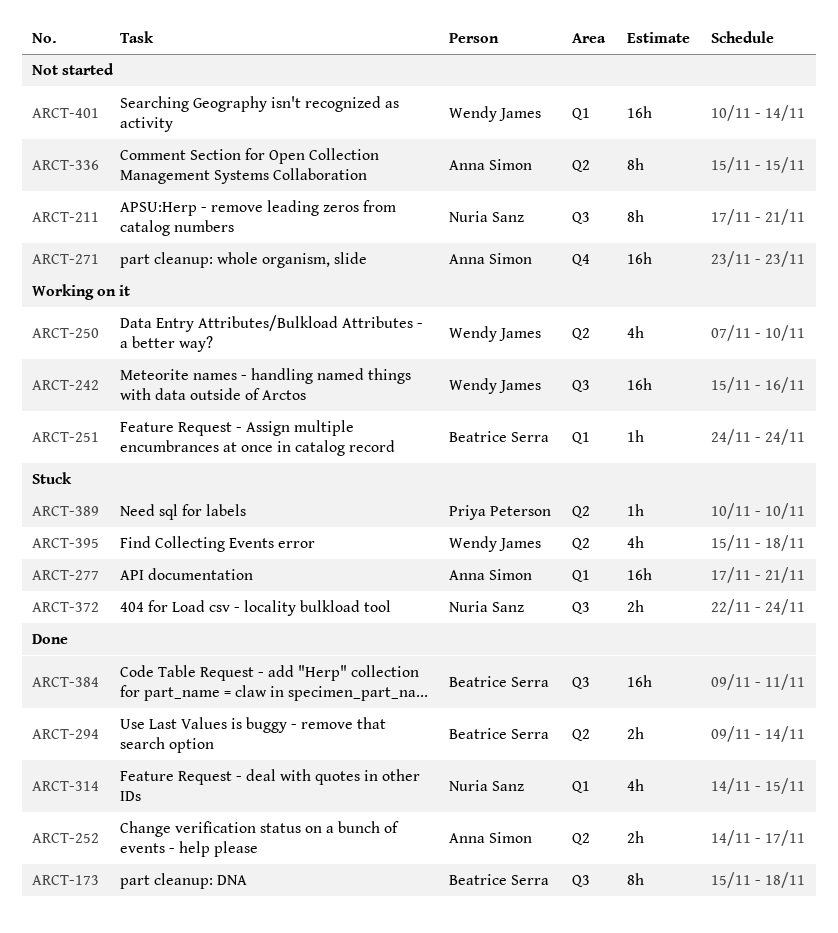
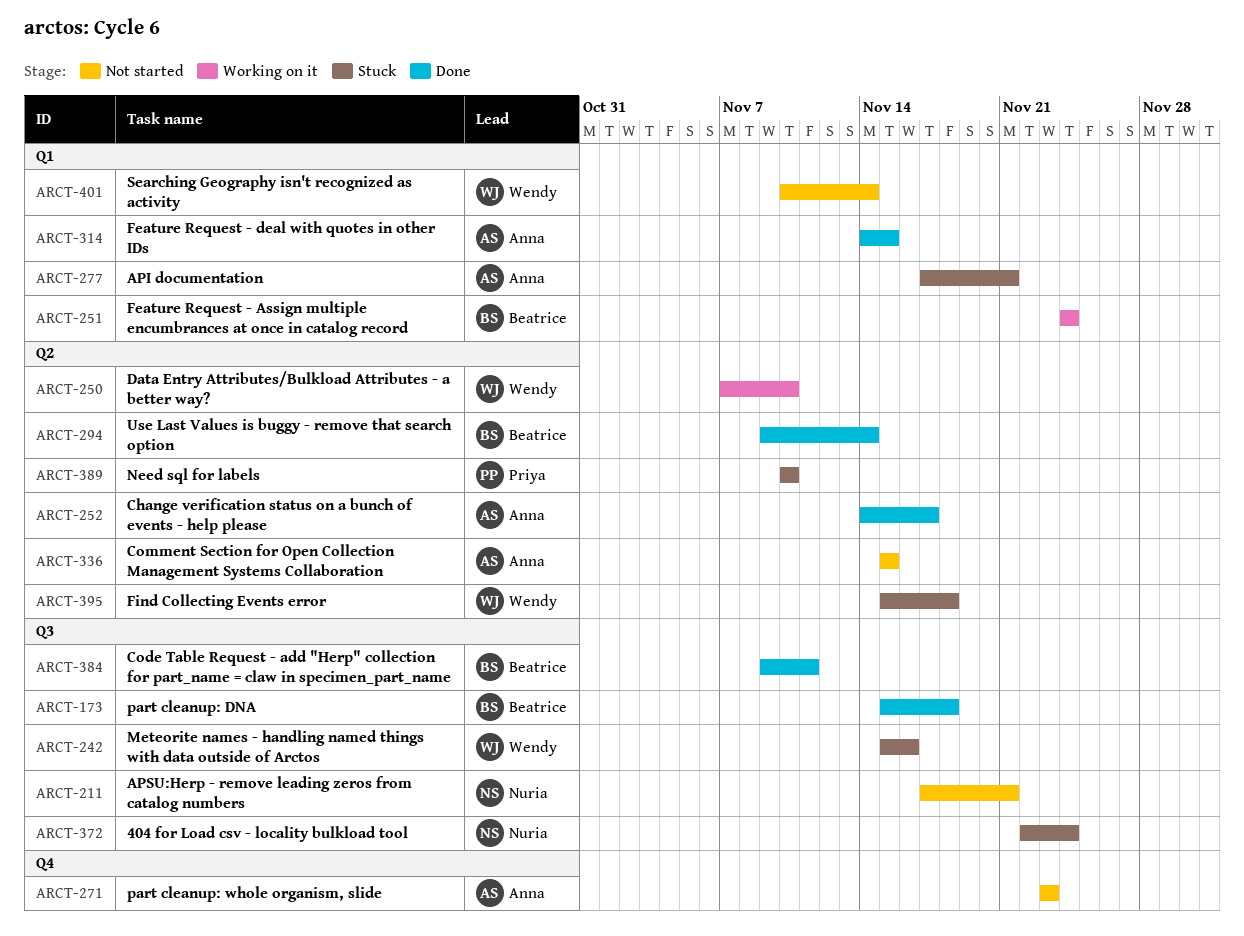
ARCT-242, status: Working on it -> Stuck
ARCT-314, owner: Nuria Sanz -> Anna Simon

